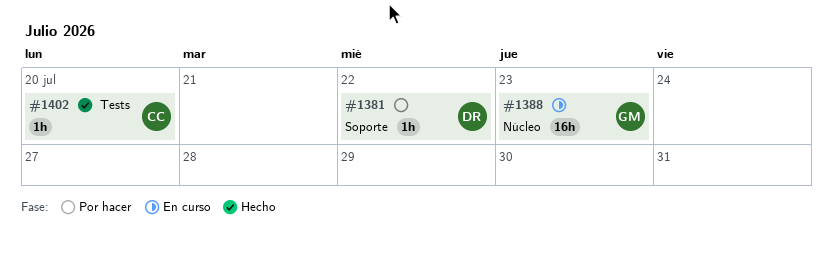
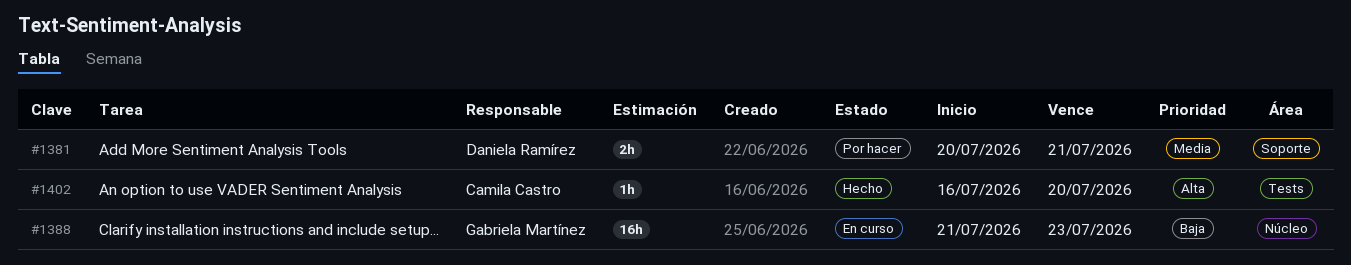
#1381, estimate: 1h -> 2h
#1381, due: Jul 22 -> Jul 21

